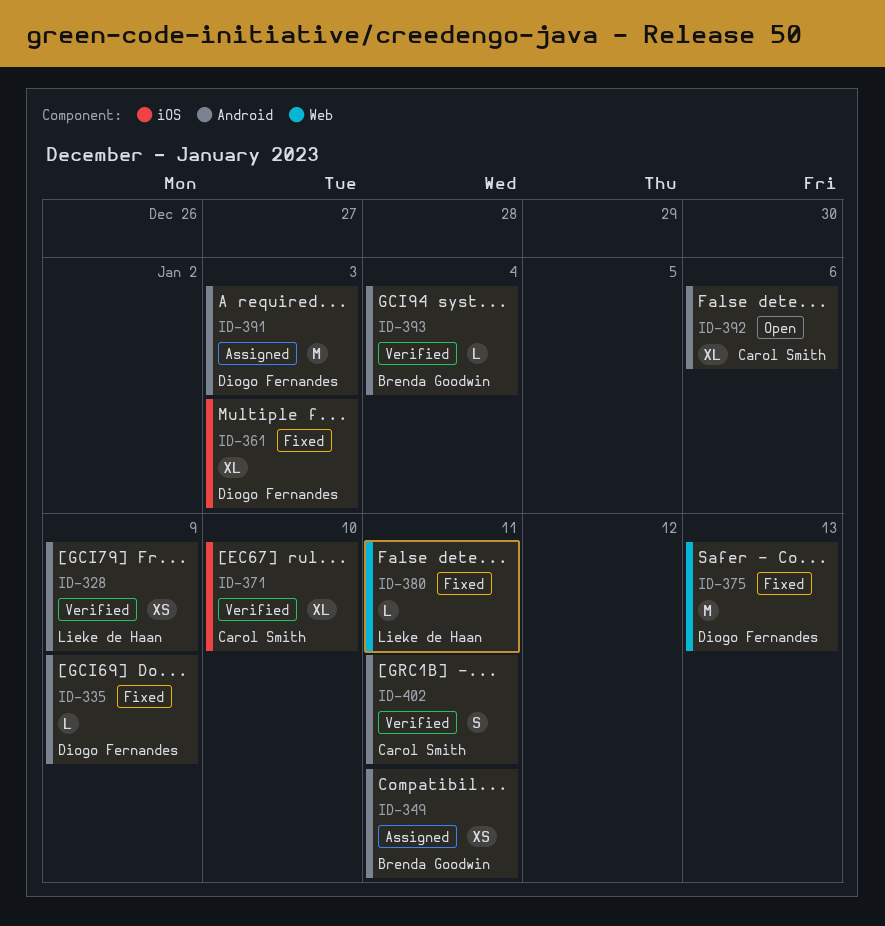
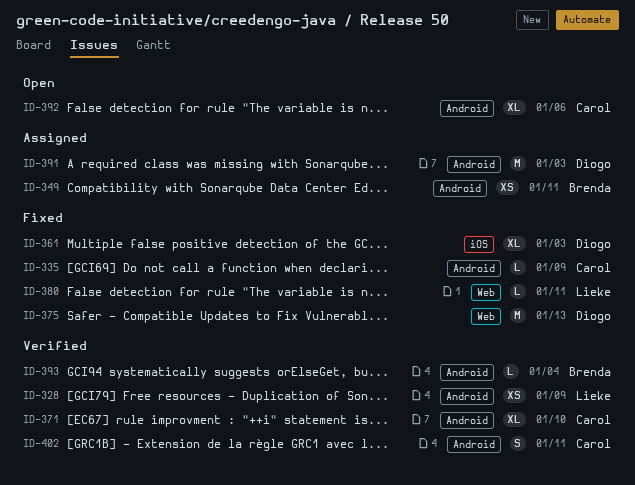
ID-335, owner: Diogo Fernandes -> Carol Smith
ID-371, label: iOS -> Android

